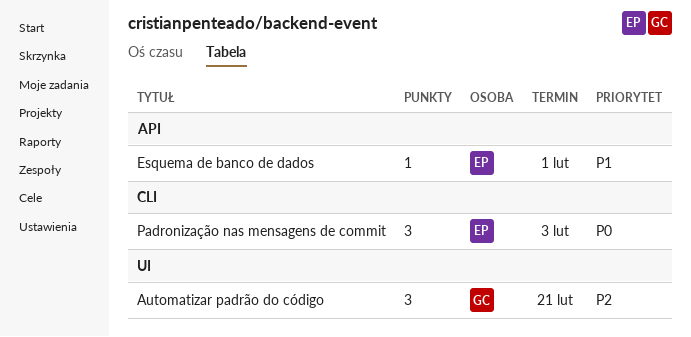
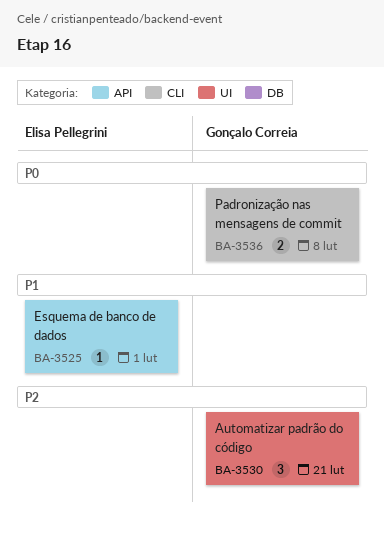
Padronização nas mensagens de commit, owner: Elisa Pellegrini -> Gonçalo Correia
Padronização nas mensagens de commit, estimate: 3 -> 2
Padronização nas mensagens de commit, due: Feb 3 -> Feb 8

